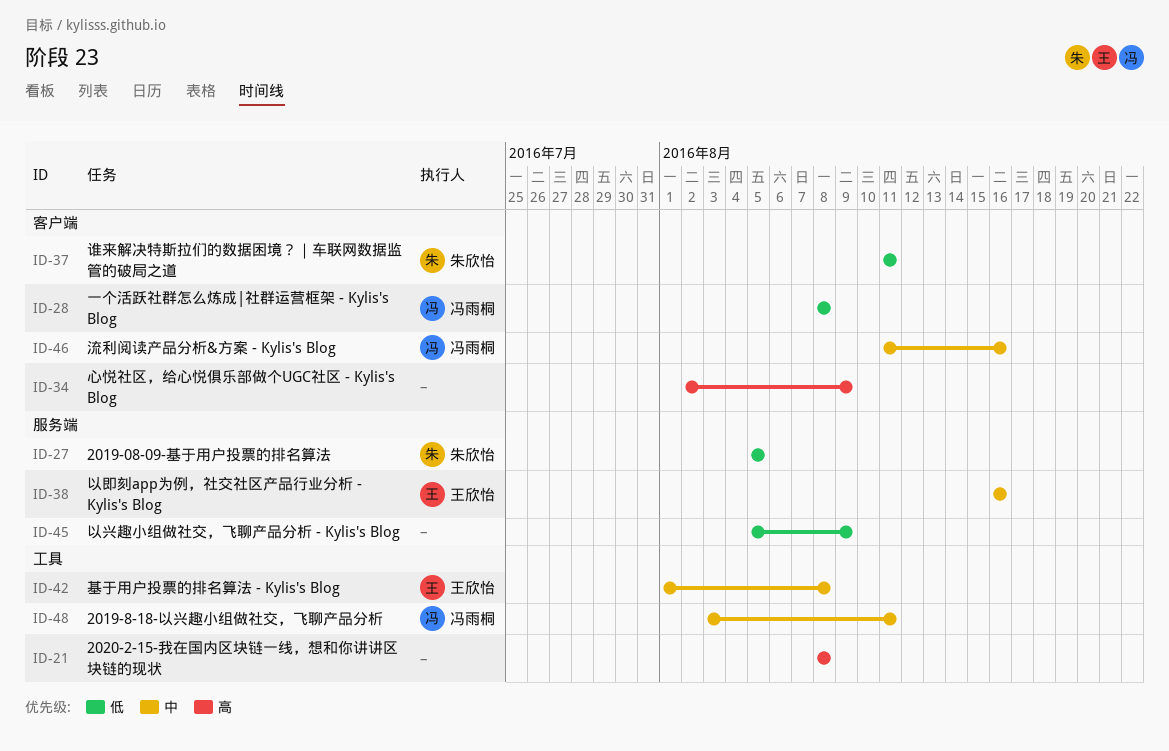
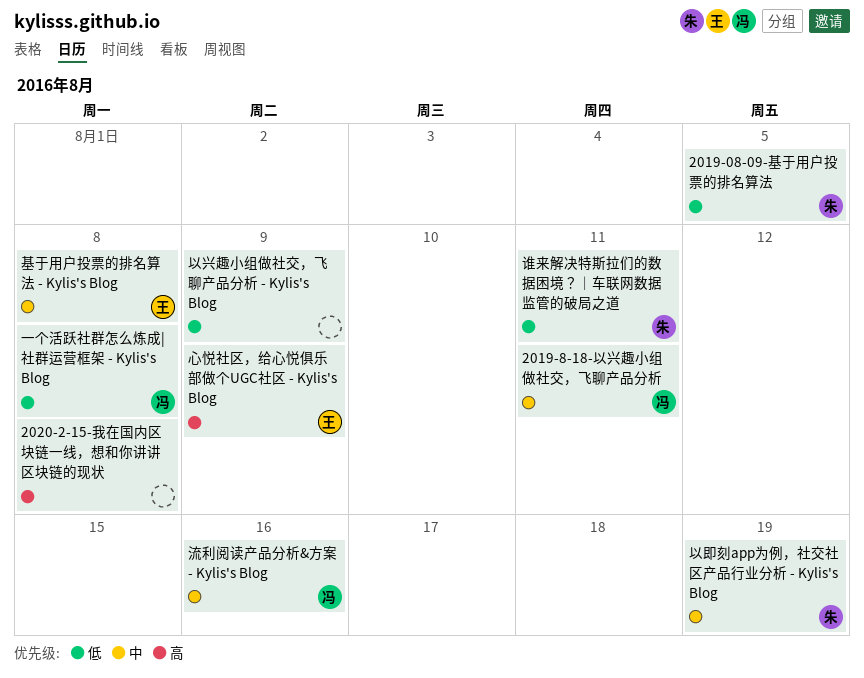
以即刻app为例，社交社区产品行业分析 - Kylis's Blog, owner: 王欣怡 -> 朱欣怡
以即刻app为例，社交社区产品行业分析 - Kylis's Blog, due: Aug 16 -> Aug 19
心悦社区，给心悦俱乐部做个UGC社区 - Kylis's Blog, owner: none -> 王欣怡

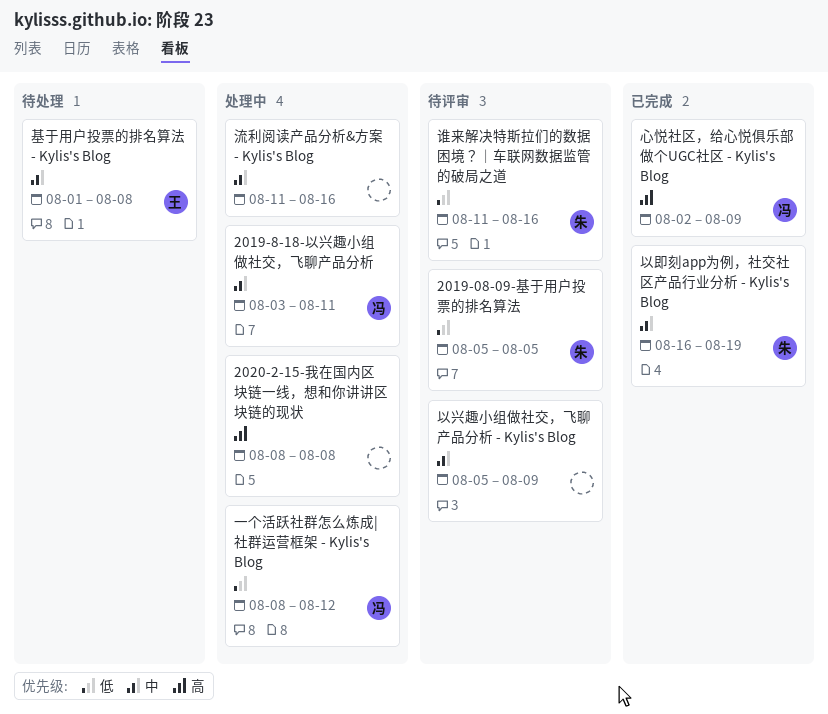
一个活跃社群怎么炼成|社群运营框架 - Kylis's Blog, due: Aug 8 -> Aug 12
以兴趣小组做社交，飞聊产品分析 - Kylis's Blog, priority: 低 -> 中
心悦社区，给心悦俱乐部做个UGC社区 - Kylis's Blog, owner: 王 -> 冯
流利阅读产品分析&方案 - Kylis's Blog, owner: 冯 -> none
谁来解决特斯拉们的数据困境？｜车联网数据监管的破局之道, due: Aug 11 -> Aug 16

